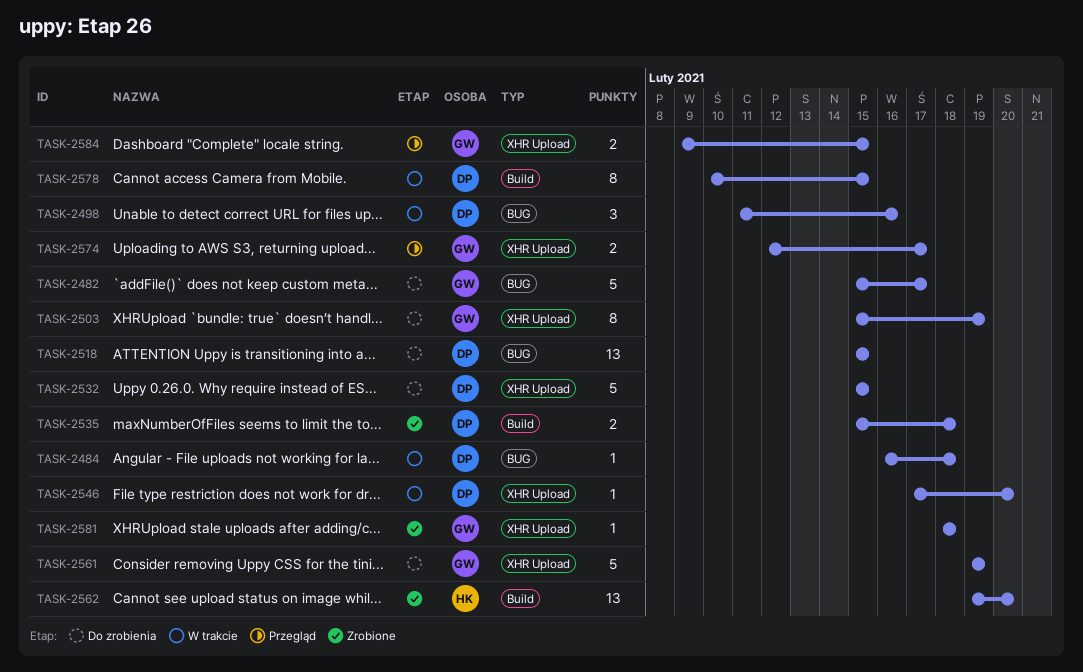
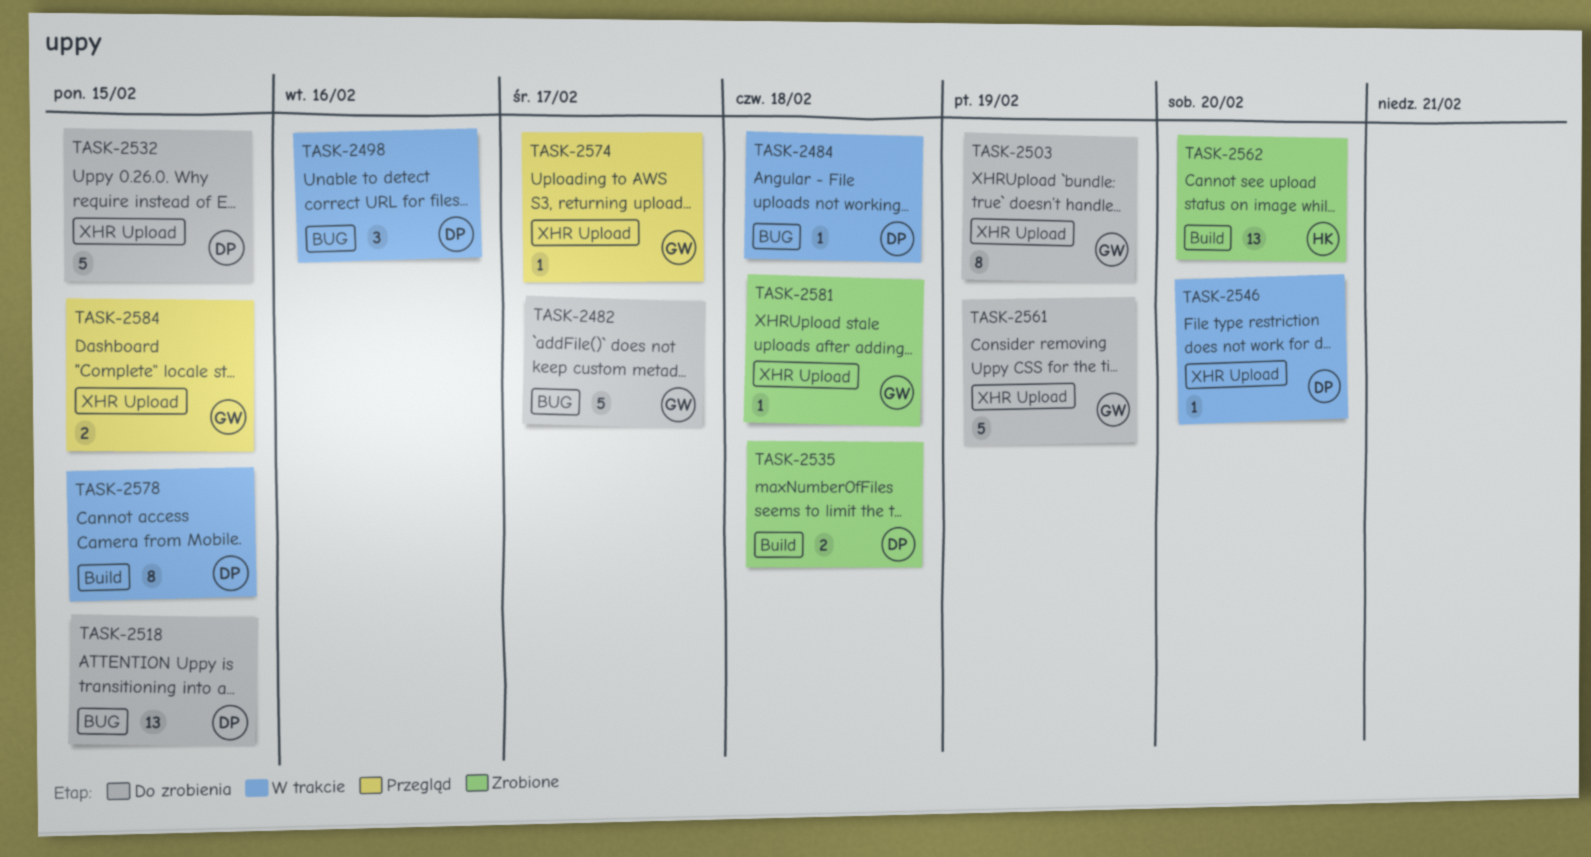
TASK-2574, estimate: 2 -> 1

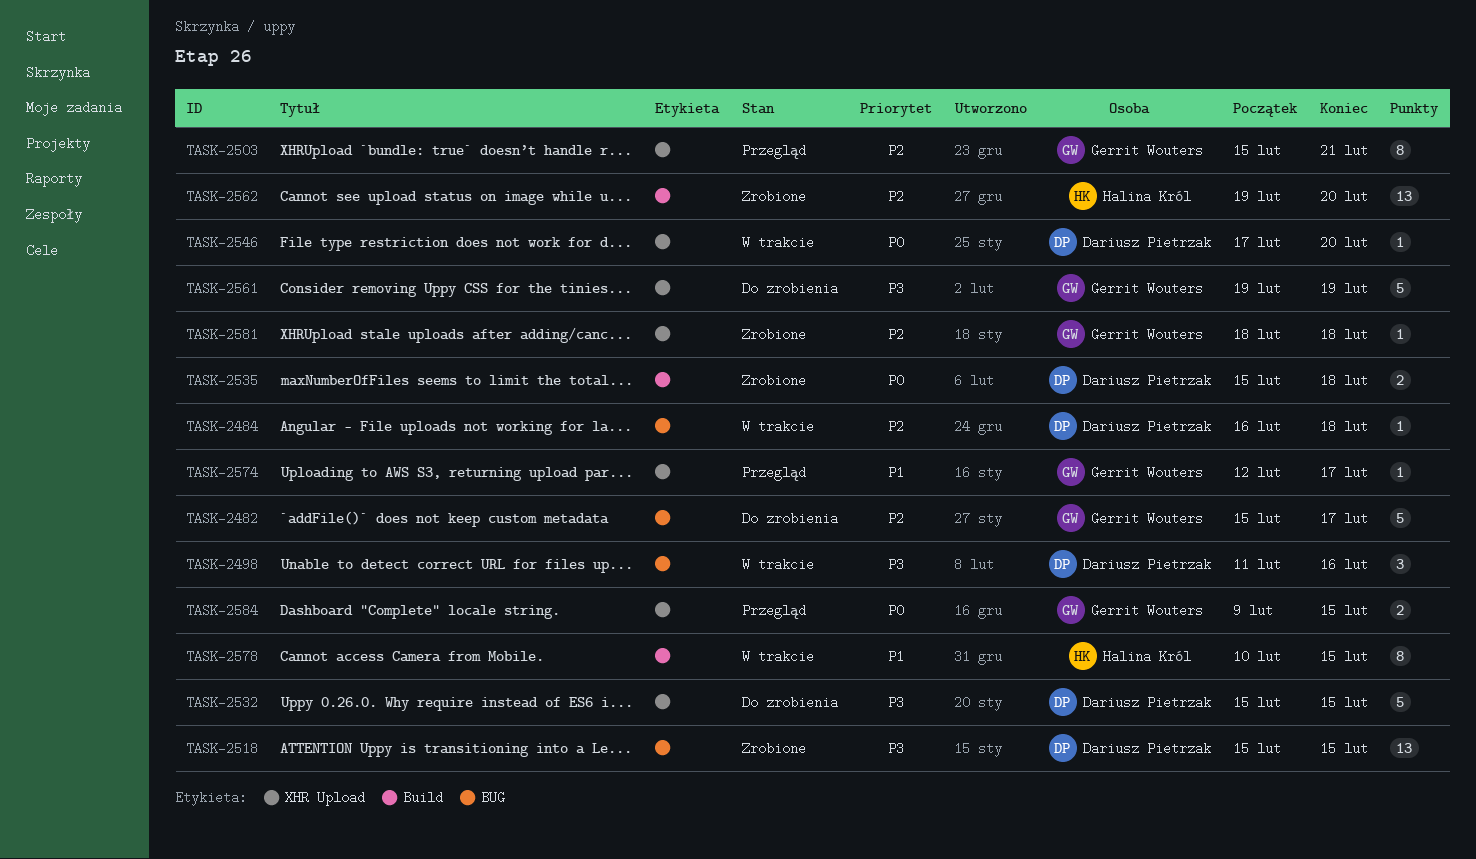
TASK-2503, status: Do zrobienia -> Przegląd
TASK-2503, due: Feb 19 -> Feb 21
TASK-2518, status: Do zrobienia -> Zrobione
TASK-2578, owner: Dariusz Pietrzak -> Halina Król

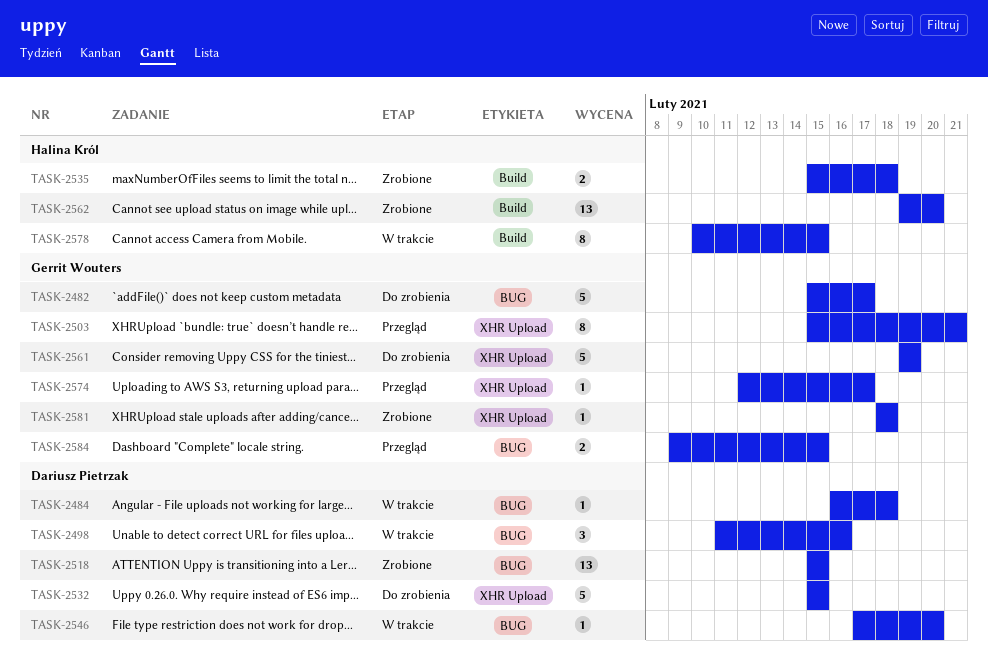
TASK-2535, owner: Dariusz Pietrzak -> Halina Król
TASK-2546, label: XHR Upload -> BUG
TASK-2584, label: XHR Upload -> BUG

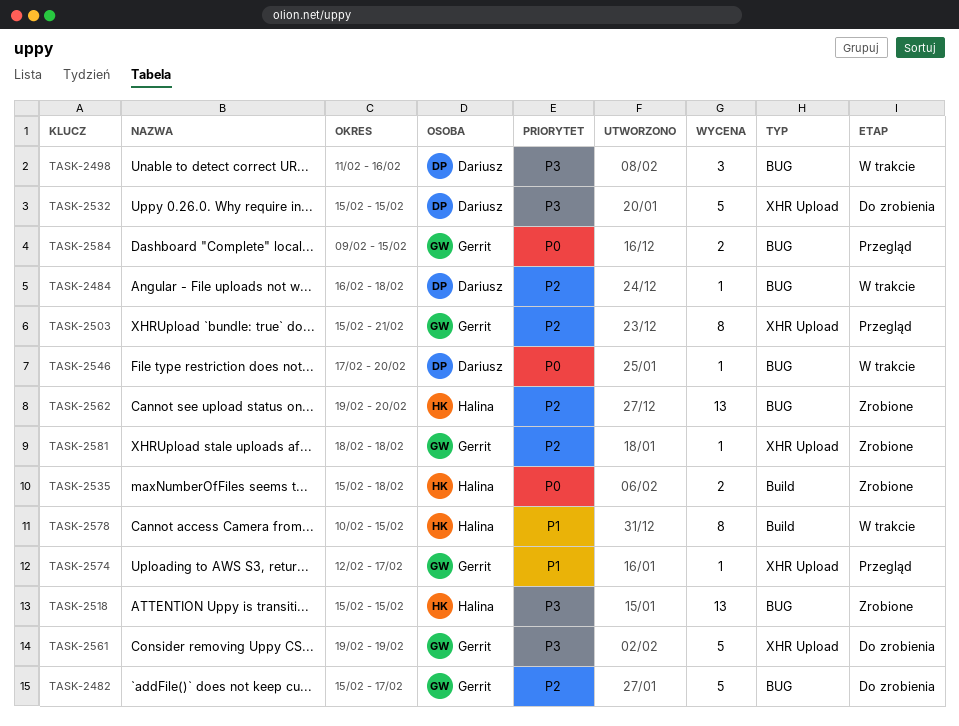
TASK-2518, owner: Dariusz Pietrzak -> Halina Król
TASK-2562, label: Build -> BUG

